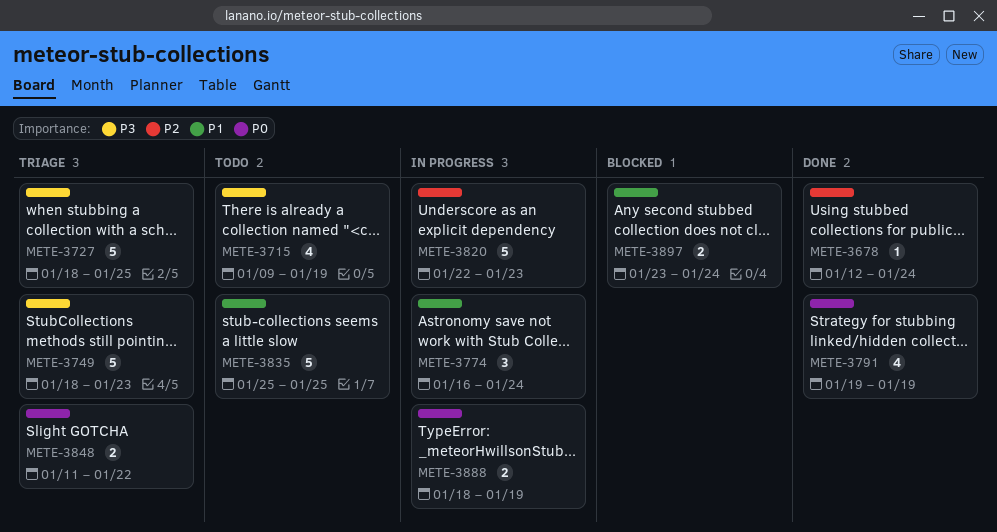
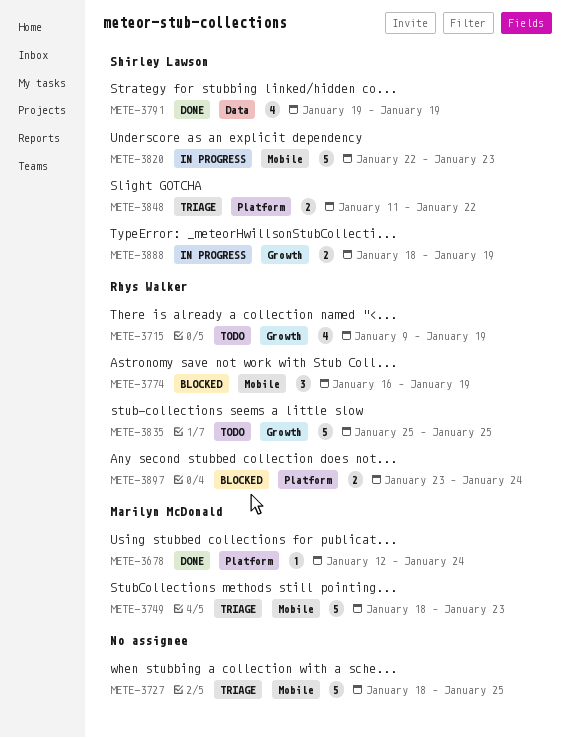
METE-3774, status: In progress -> Blocked
METE-3774, due: Jan 24 -> Jan 19

